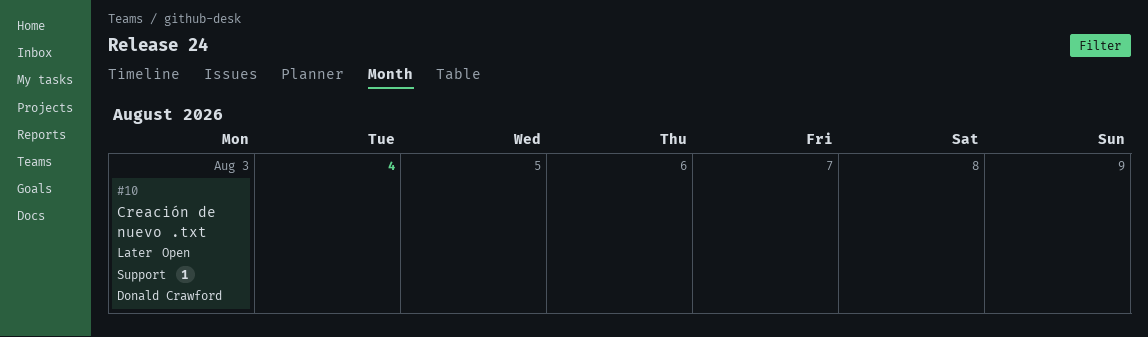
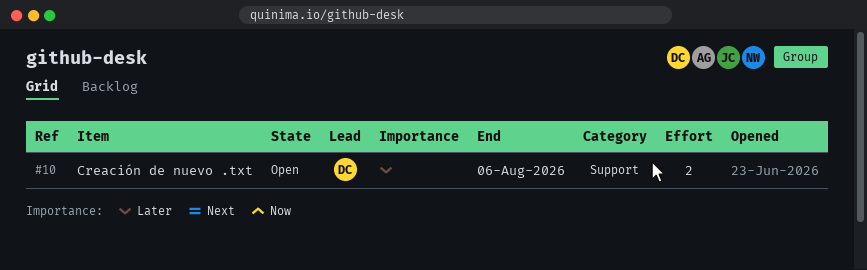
#10, estimate: 1 -> 2
#10, due: Aug 3 -> Aug 6

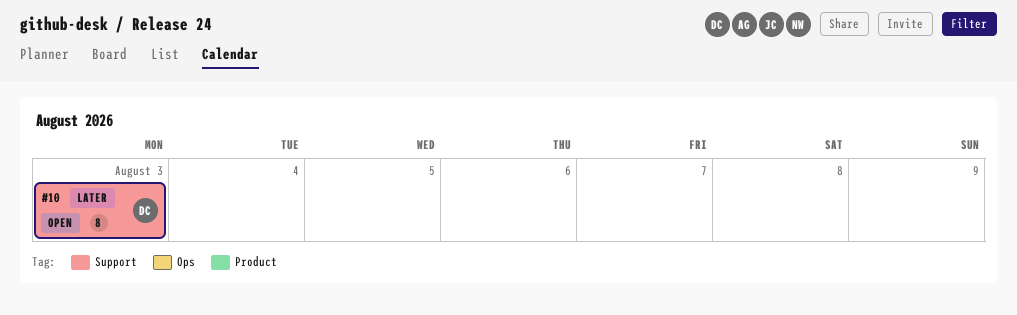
#10, estimate: 2 -> 8
#10, due: Aug 6 -> Aug 3

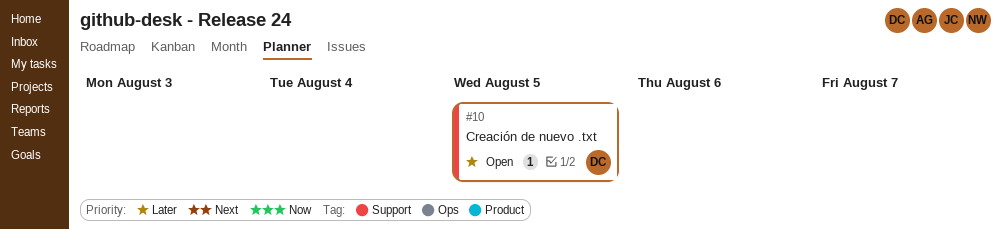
#10, estimate: 8 -> 1
#10, due: Aug 3 -> Aug 5

